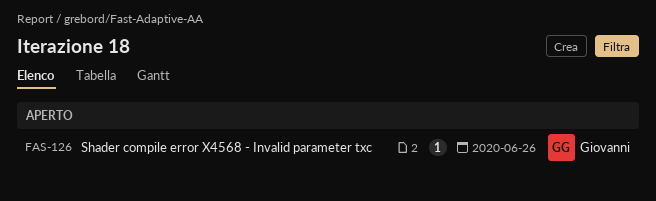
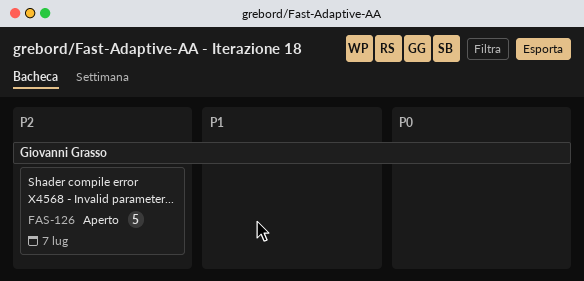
FAS-126, estimate: 1 -> 5
FAS-126, due: Jun 26 -> Jul 7

